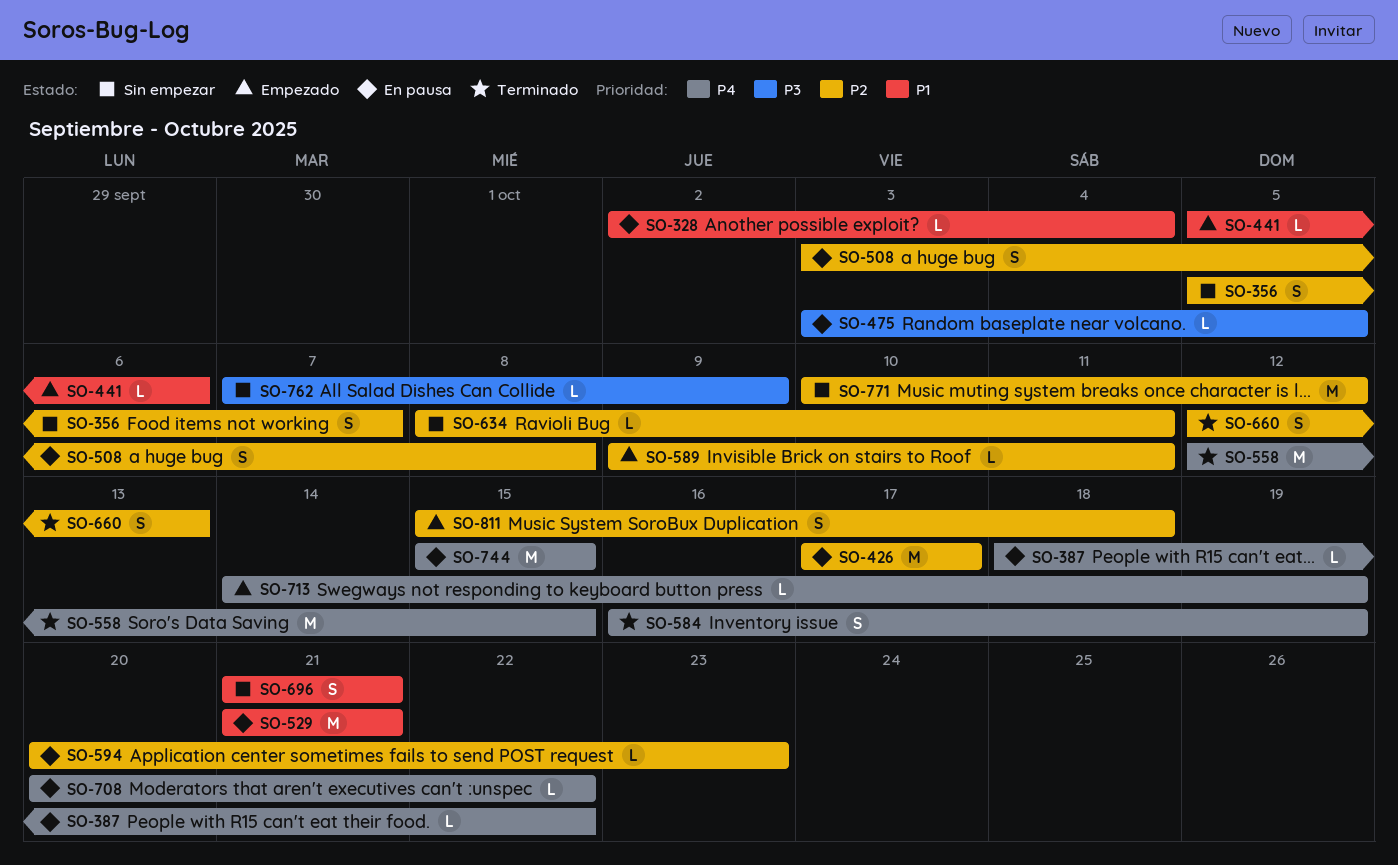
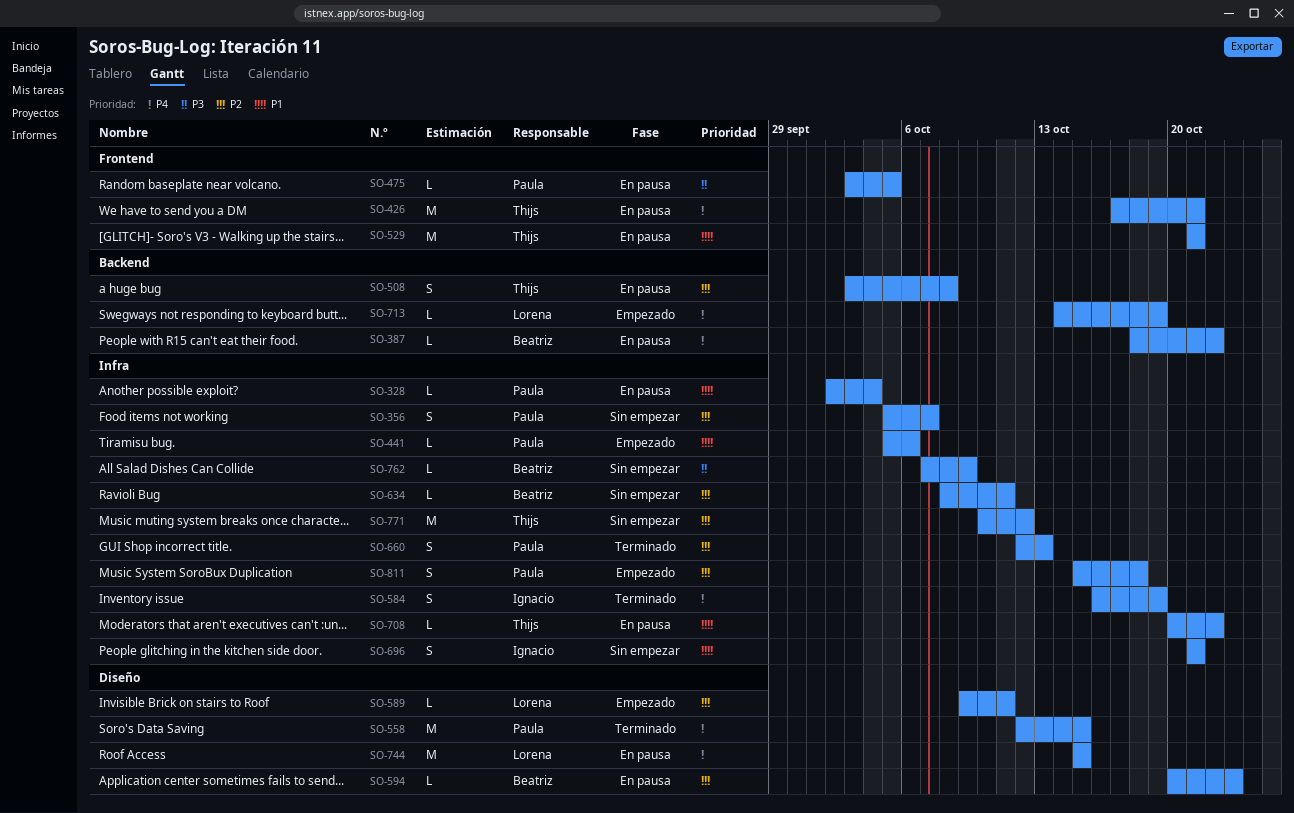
SO-426, priority: P2 -> P4
SO-426, due: Oct 17 -> Oct 21
SO-708, priority: P4 -> P1

